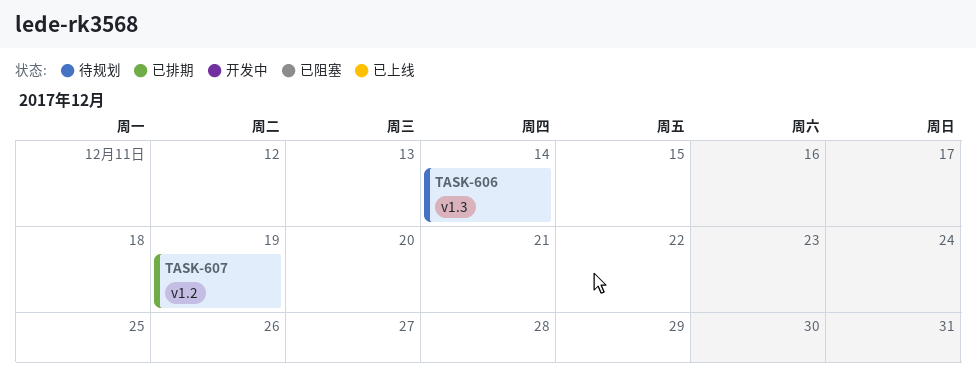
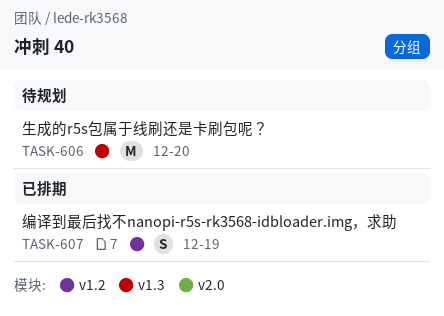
TASK-606, due: Dec 14 -> Dec 20

